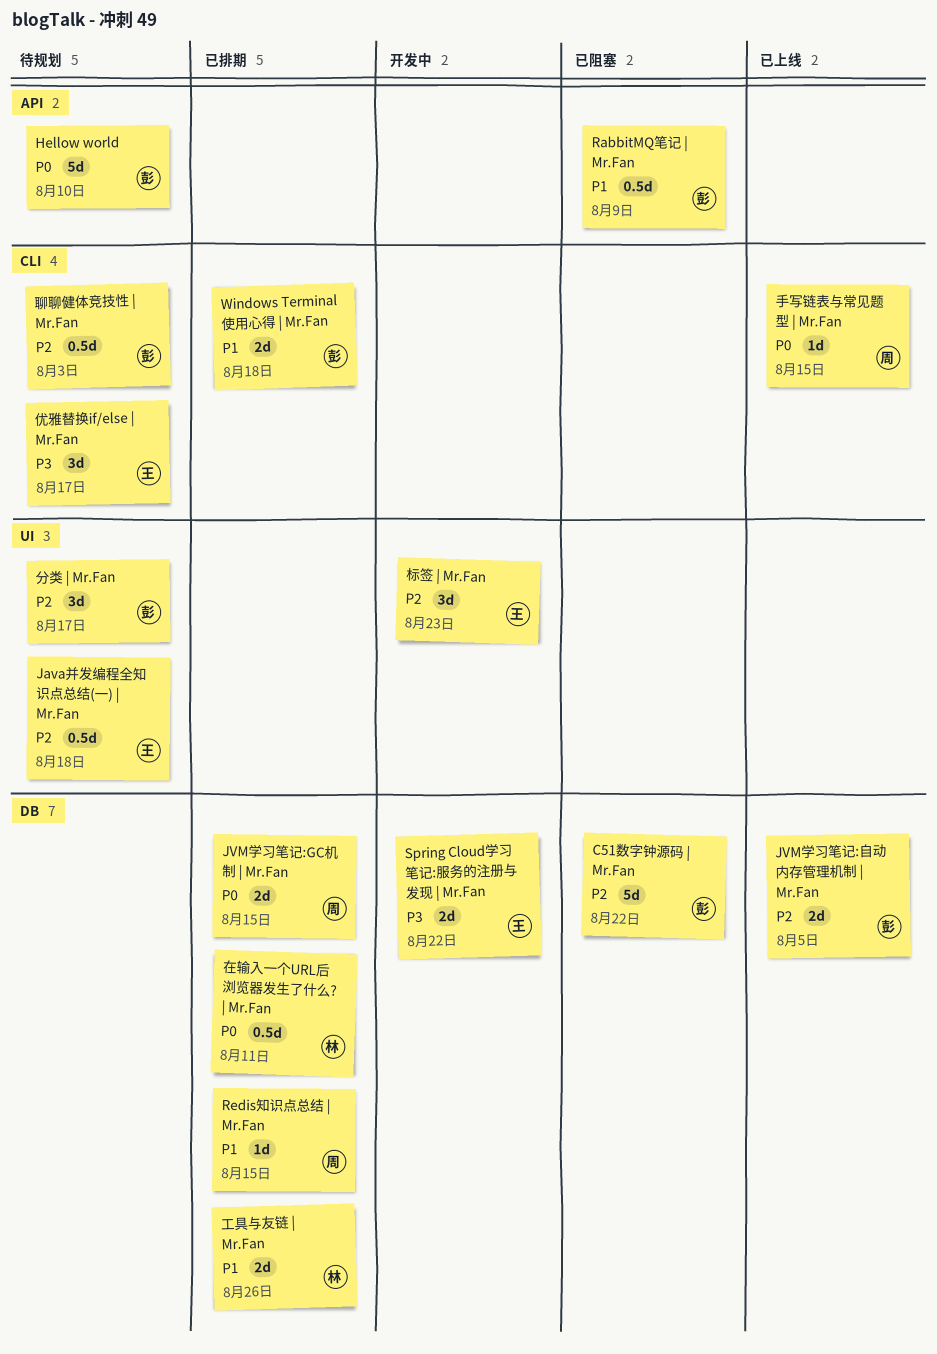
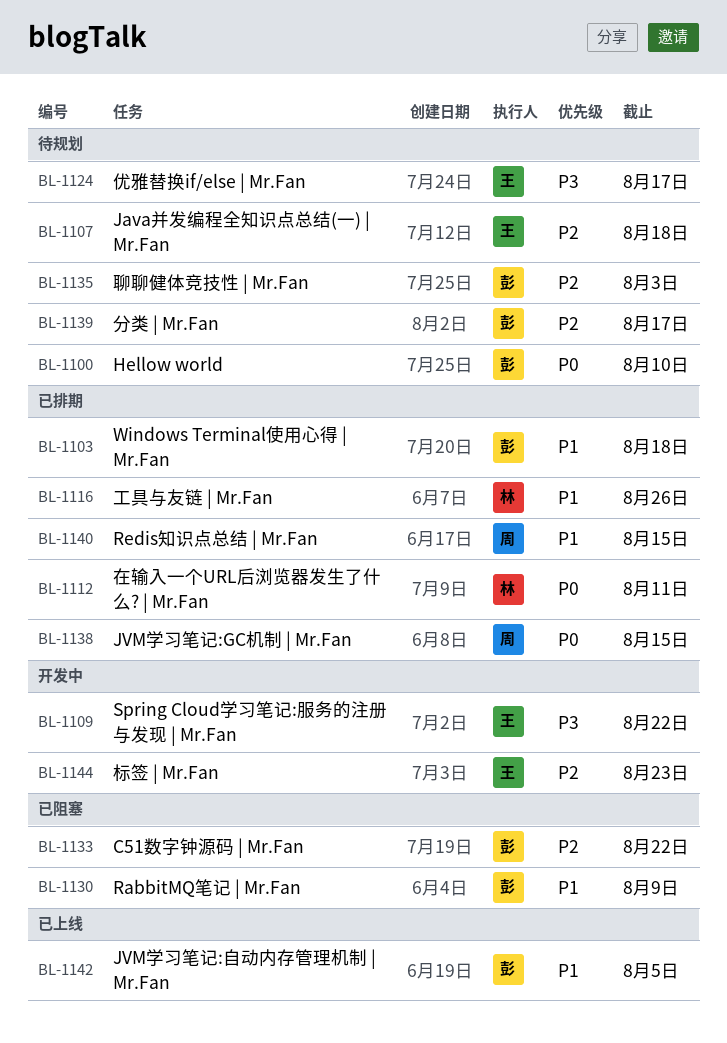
JVM学习笔记:自动内存管理机制 | Mr.Fan, priority: P2 -> P1
手写链表与常见题型 | Mr.Fan: present -> none

